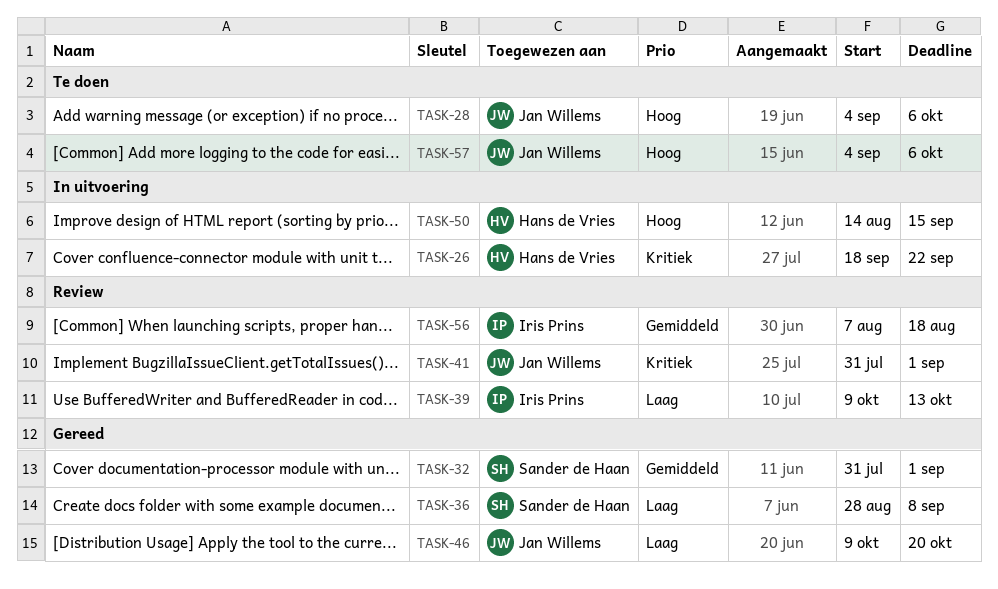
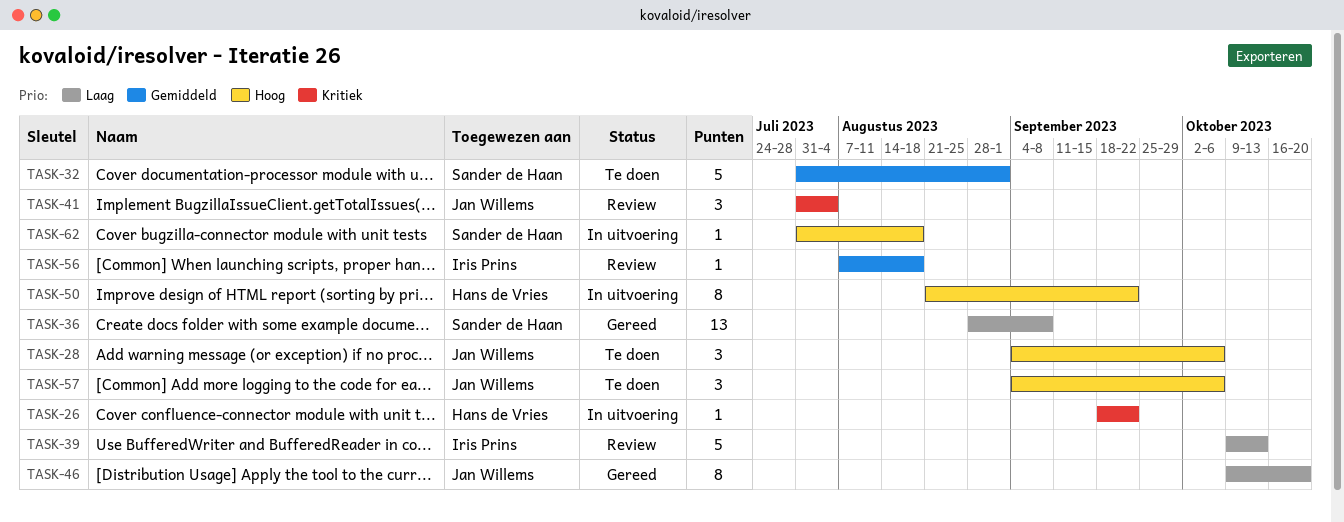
TASK-32, status: Gereed -> Te doen
TASK-41, due: Sep 1 -> Aug 4
TASK-50, start: Aug 14 -> Aug 21
TASK-50, due: Sep 15 -> Sep 22
TASK-62: none -> present

